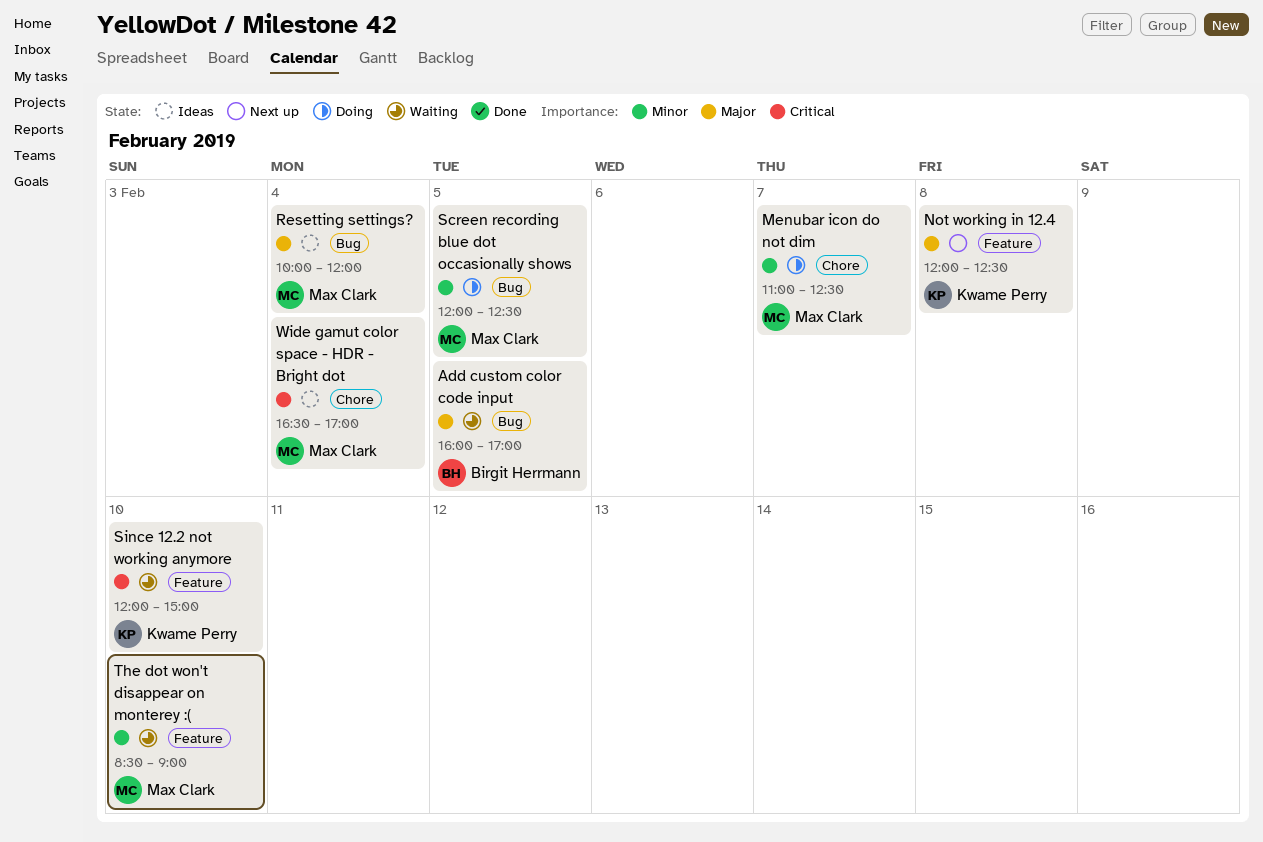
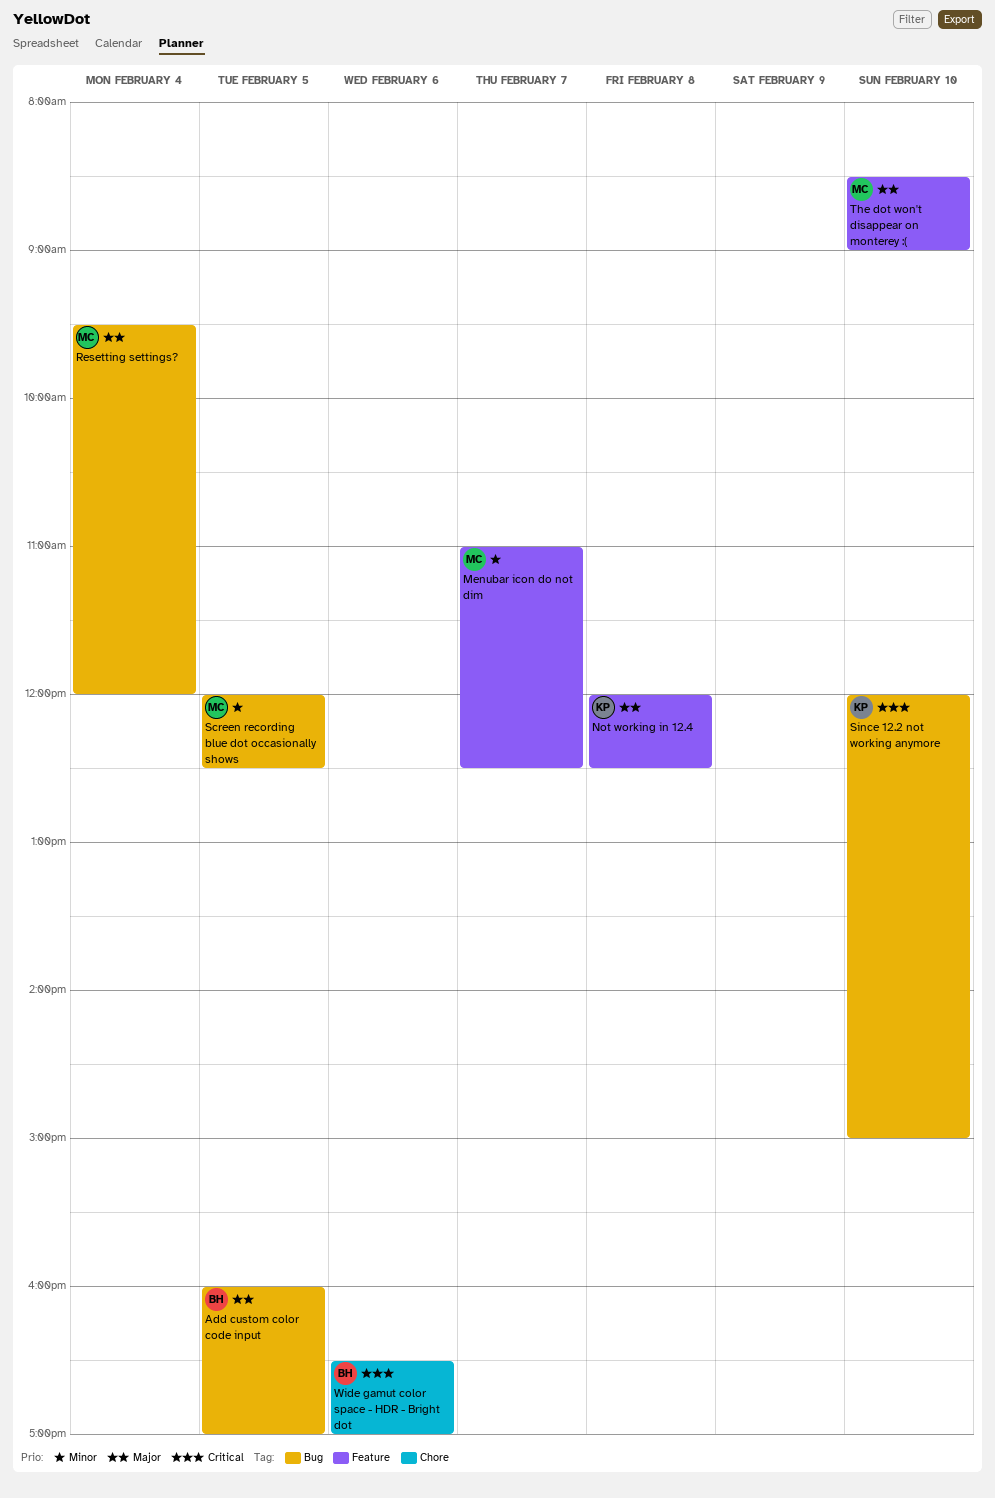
Menubar icon do not dim, label: Chore -> Feature
Resetting settings?, begins: 10:00 -> 09:30
Since 12.2 not working anymore, label: Feature -> Bug
The dot won't disappear on monterey :(, priority: Minor -> Major
Wide gamut color space - HDR - Bright dot, owner: Max Clark -> Birgit Herrmann
Wide gamut color space - HDR - Bright dot, day: Feb 4 -> Feb 6

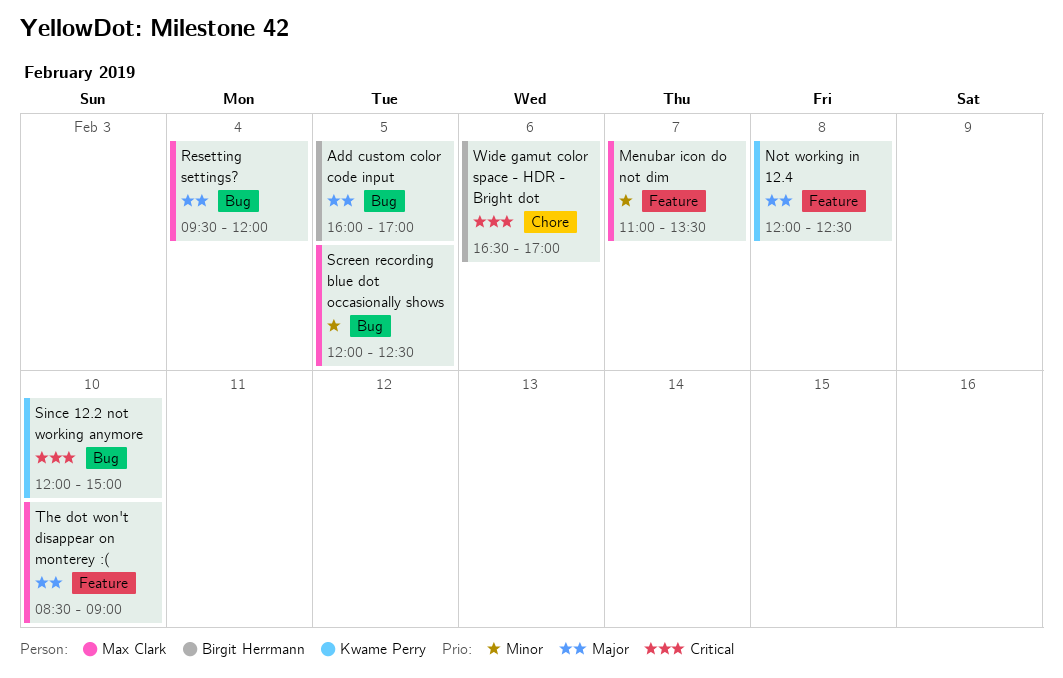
Menubar icon do not dim, ends: 12:30 -> 13:30

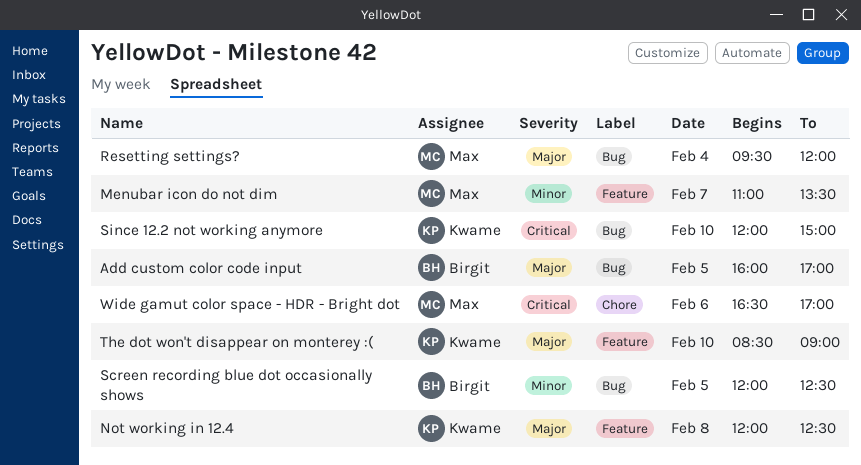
Screen recording blue dot occasionally shows, owner: Max Clark -> Birgit Herrmann
The dot won't disappear on monterey :(, owner: Max Clark -> Kwame Perry
Wide gamut color space - HDR - Bright dot, owner: Birgit Herrmann -> Max Clark

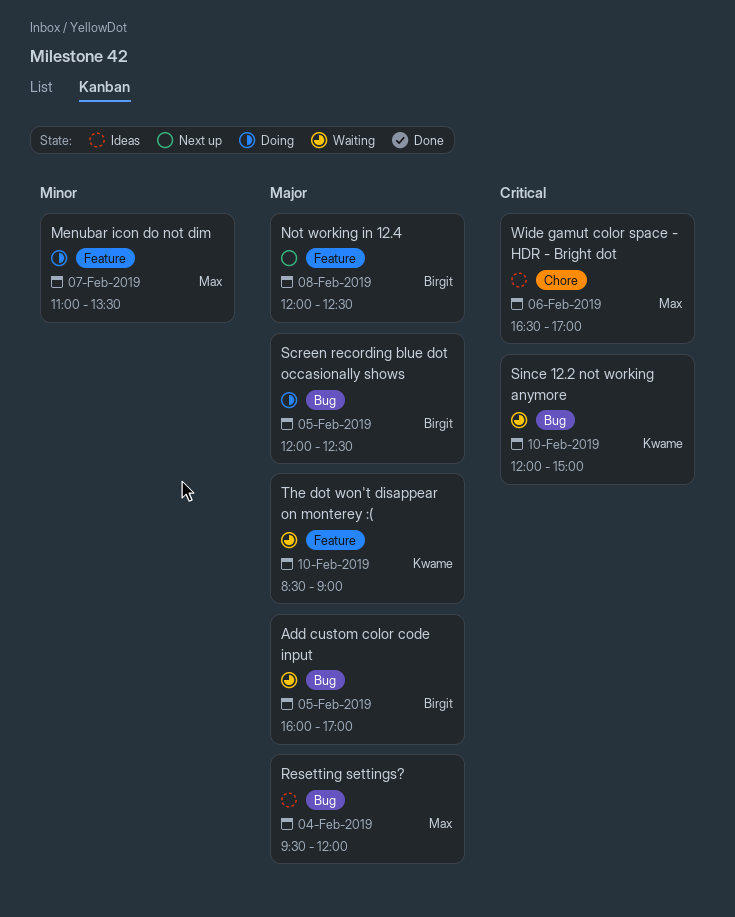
Not working in 12.4, owner: Kwame -> Birgit
Screen recording blue dot occasionally shows, priority: Minor -> Major

